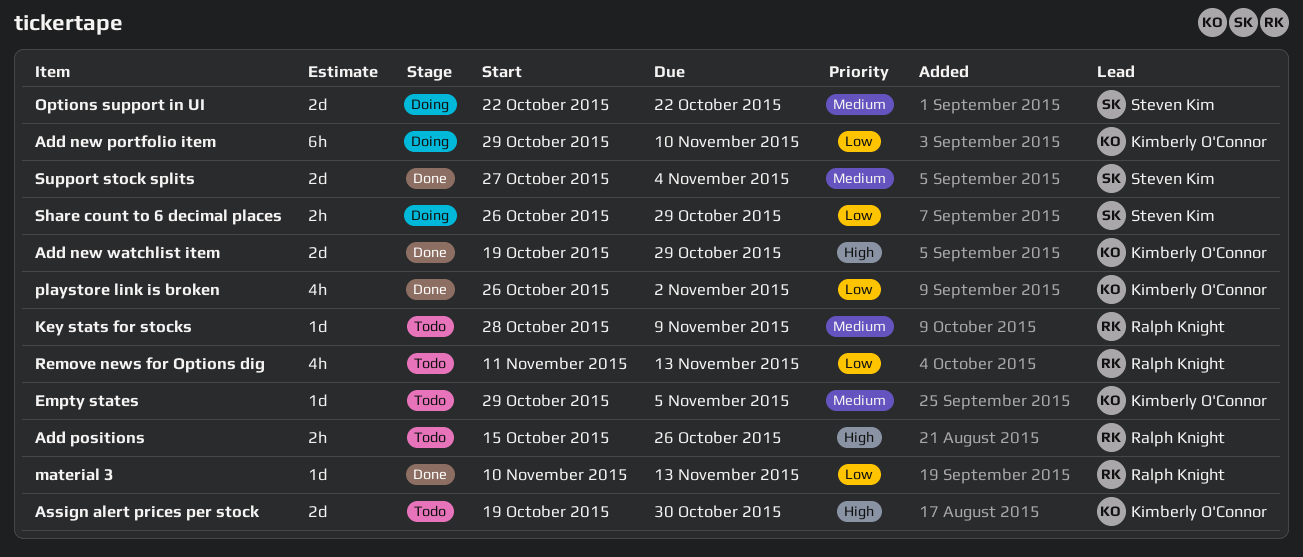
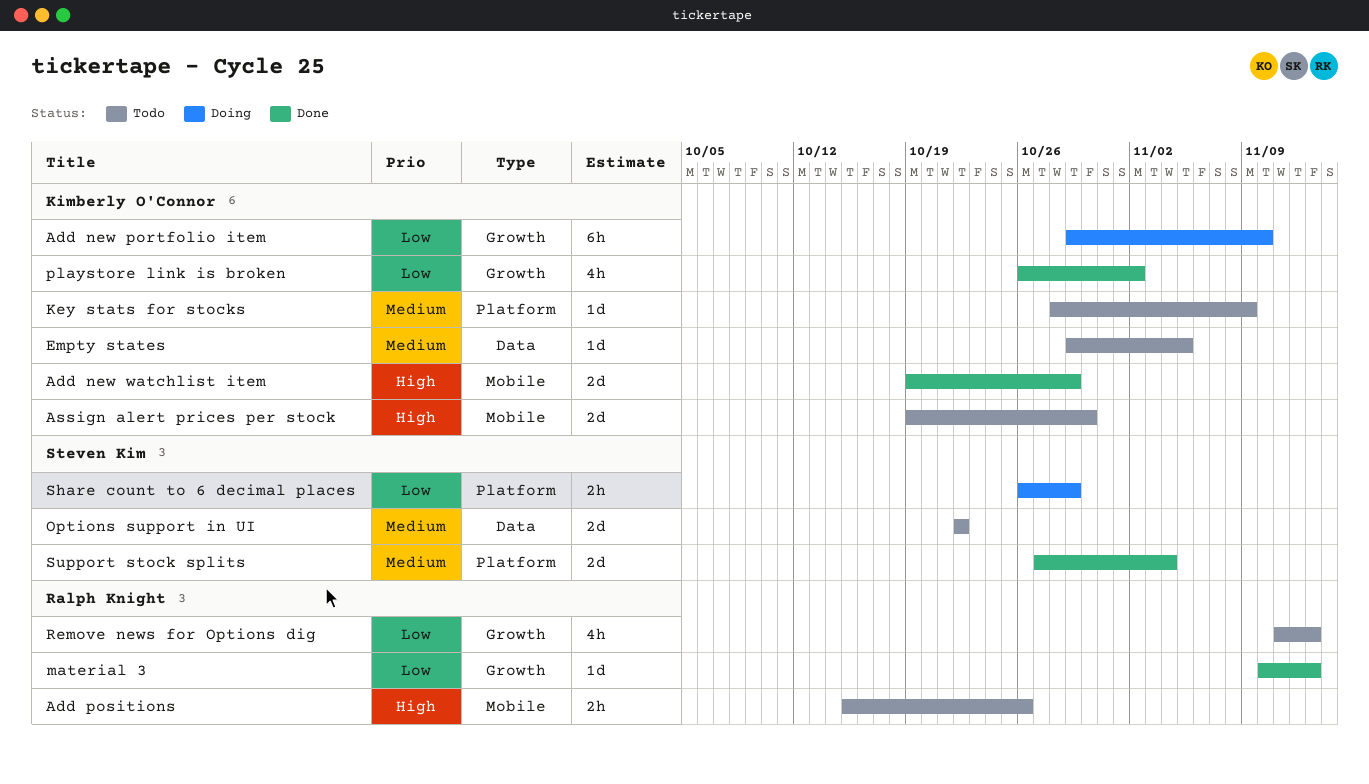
Key stats for stocks, owner: Ralph Knight -> Kimberly O'Connor
Options support in UI, status: Doing -> Todo

